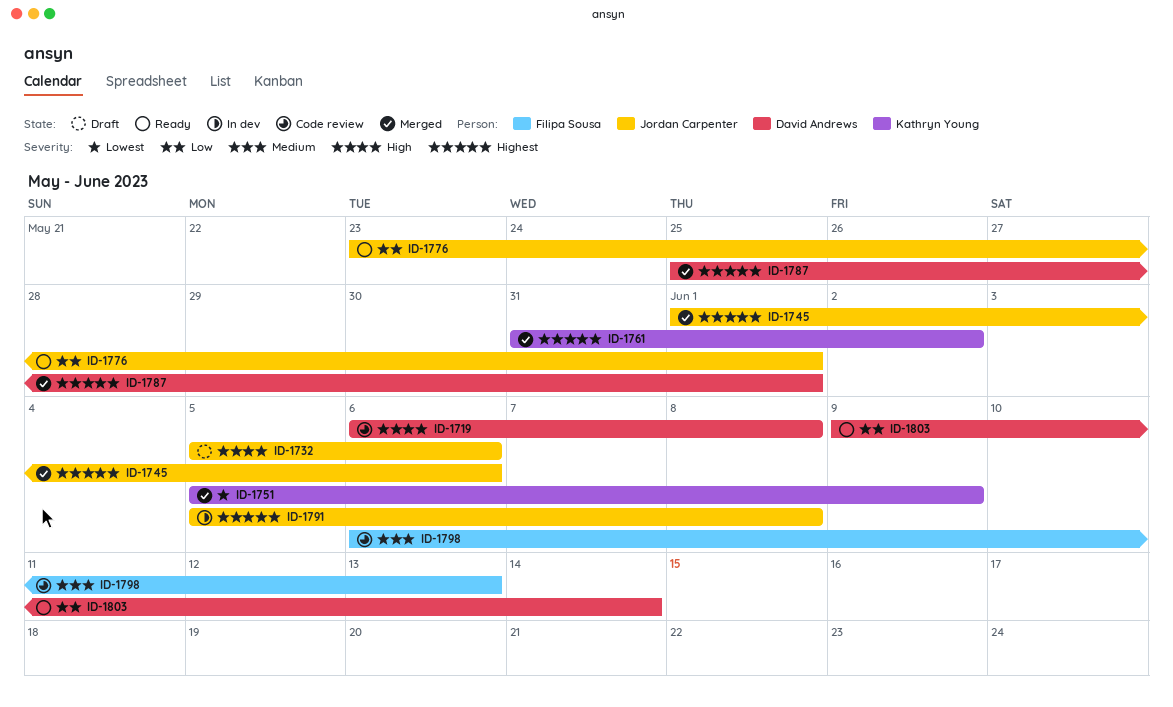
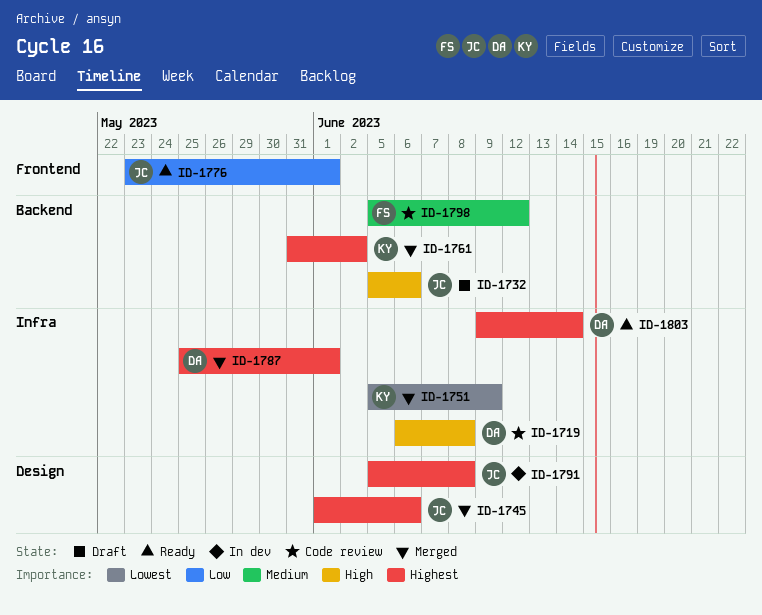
ID-1798, start: Jun 6 -> Jun 5
ID-1798, due: Jun 13 -> Jun 12
ID-1803, priority: Low -> Highest

